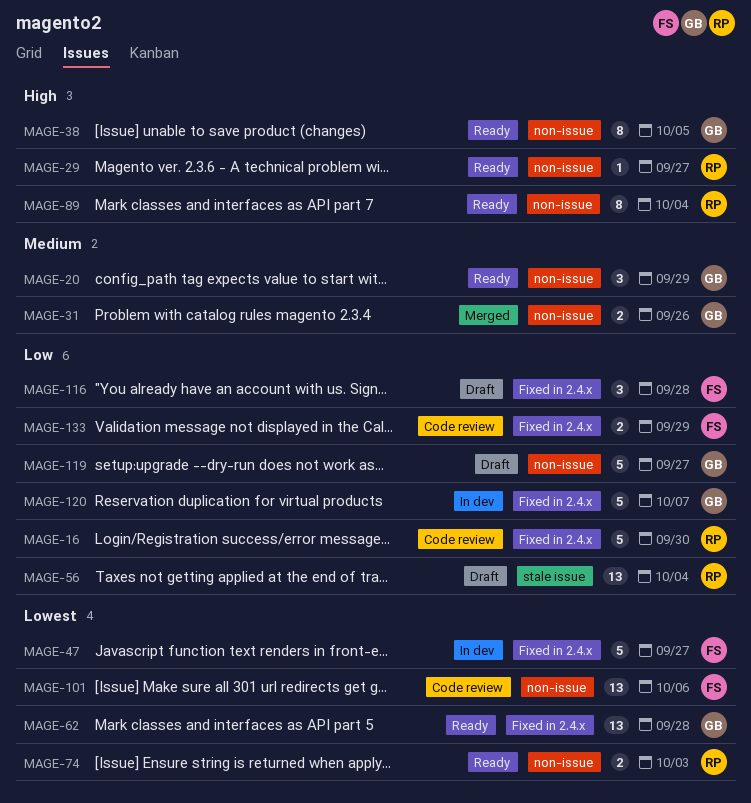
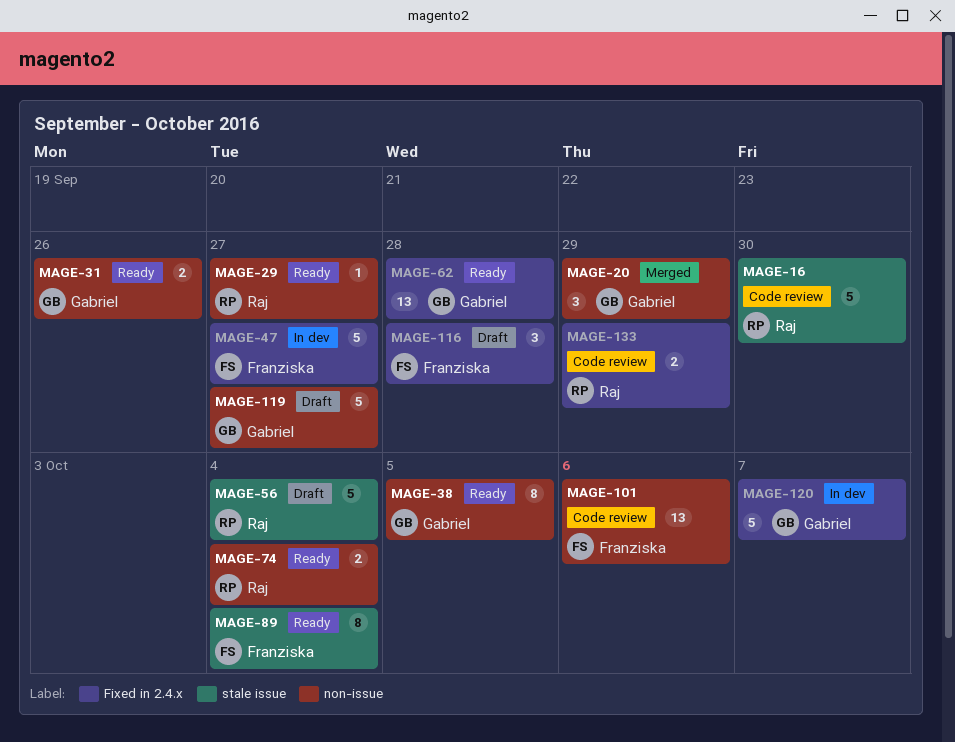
MAGE-16, label: Fixed in 2.4.x -> stale issue
MAGE-20, status: Ready -> Merged
MAGE-31, status: Merged -> Ready
MAGE-56, estimate: 13 -> 5
MAGE-74, due: Oct 3 -> Oct 4
MAGE-89, owner: Raj -> Franziska
MAGE-89, label: non-issue -> stale issue
MAGE-133, owner: Franziska -> Raj

